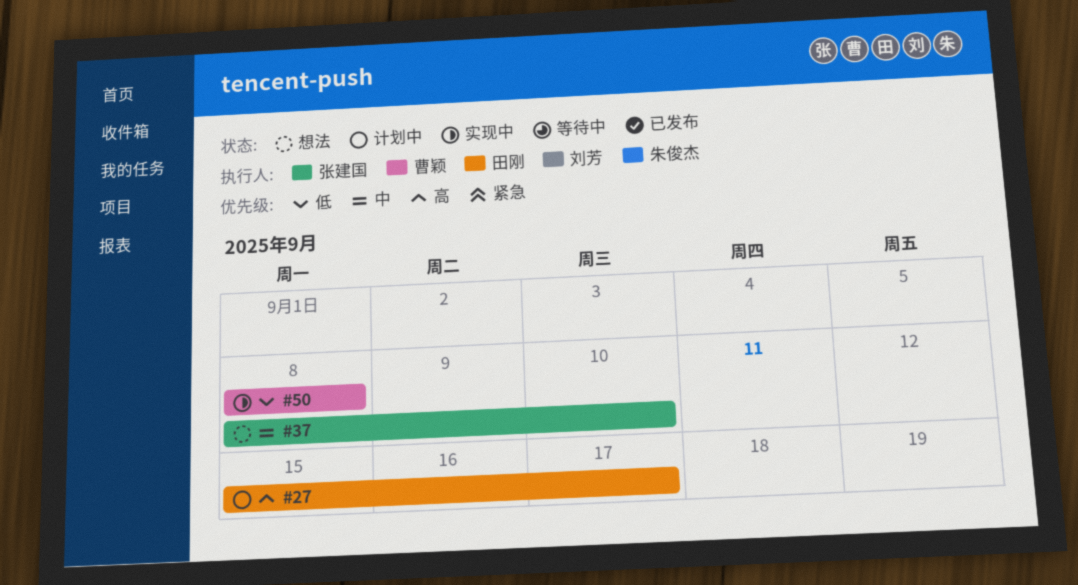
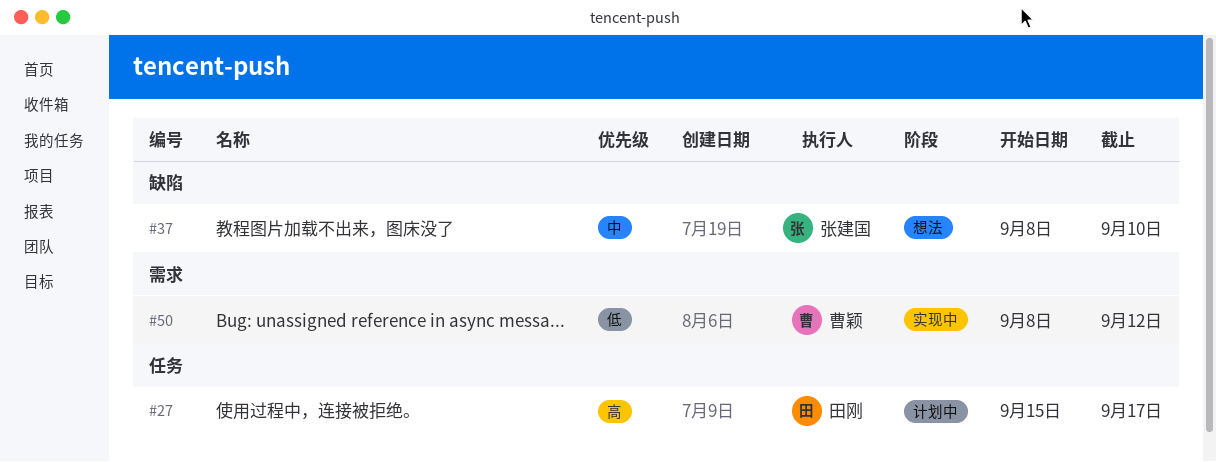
#50, due: Sep 8 -> Sep 12

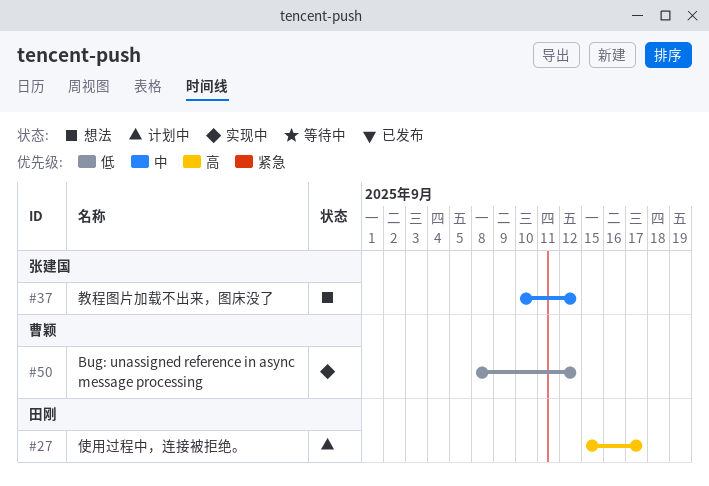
#37, start: Sep 8 -> Sep 10
#37, due: Sep 10 -> Sep 12

